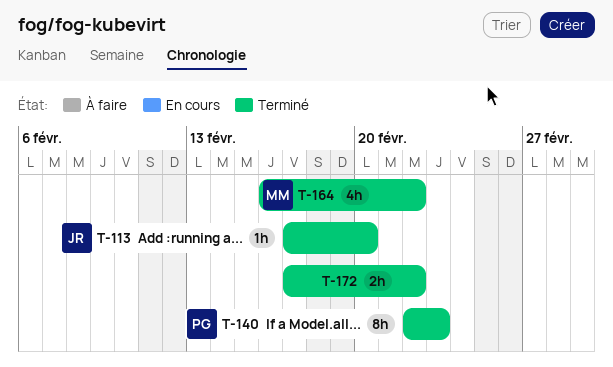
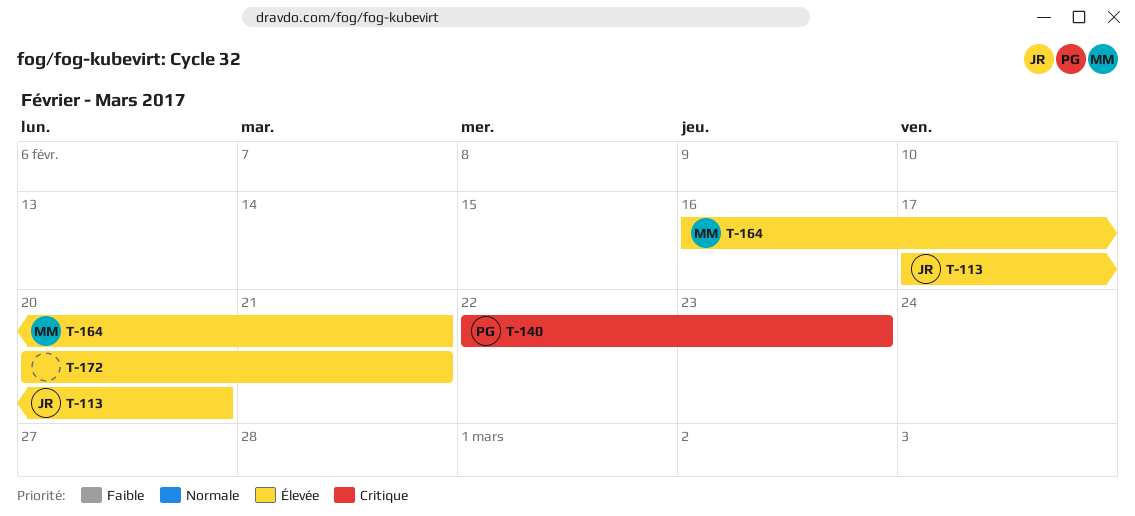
T-164, due: Feb 22 -> Feb 21
T-172, start: Feb 17 -> Feb 20
T-172, due: Feb 22 -> Feb 21

